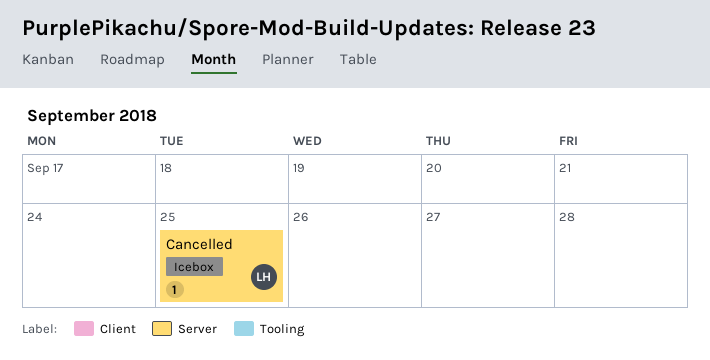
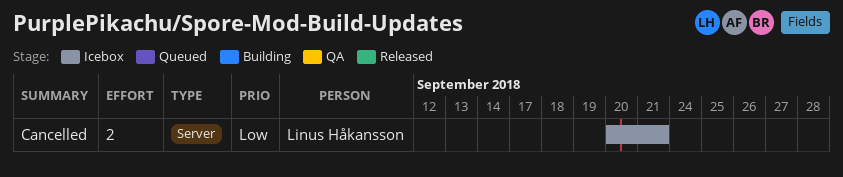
Cancelled, estimate: 1 -> 2
Cancelled, due: Sep 25 -> Sep 21

